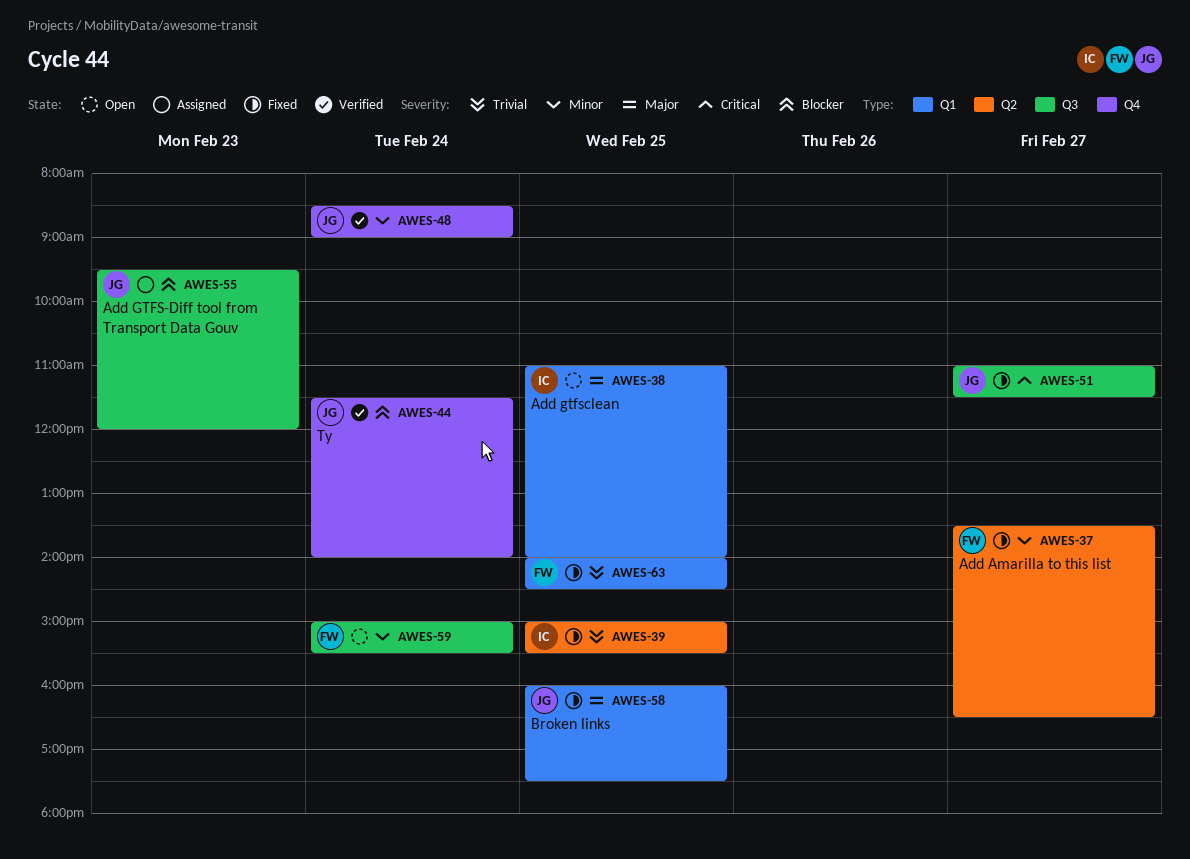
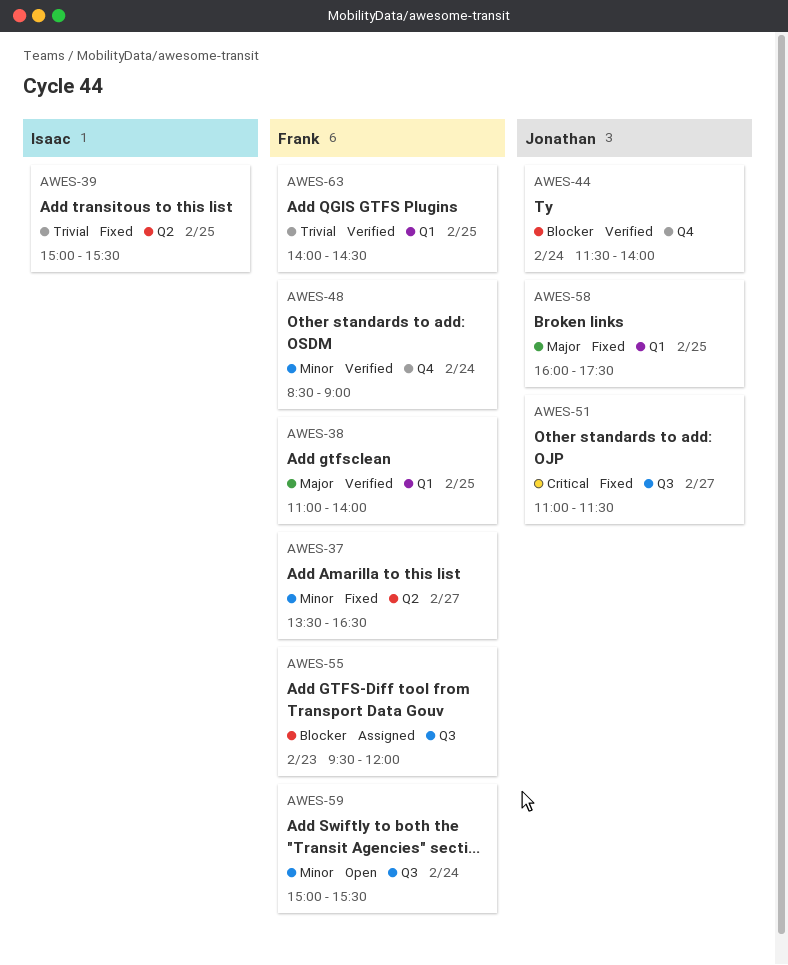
AWES-38, status: Open -> Verified
AWES-38, owner: Isaac -> Frank
AWES-48, owner: Jonathan -> Frank
AWES-55, owner: Jonathan -> Frank
AWES-63, status: Fixed -> Verified

